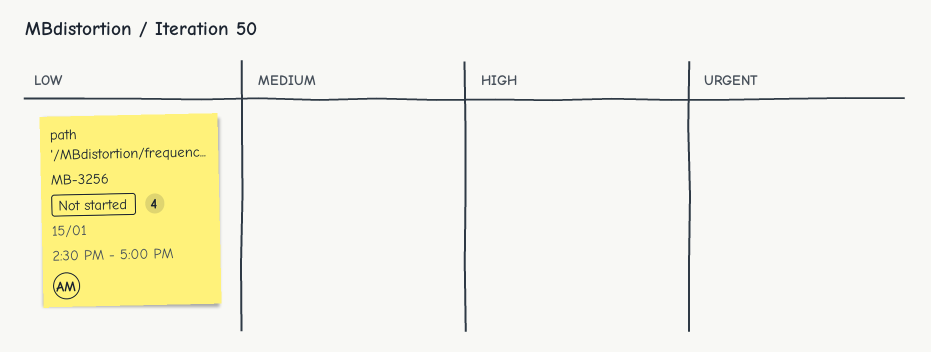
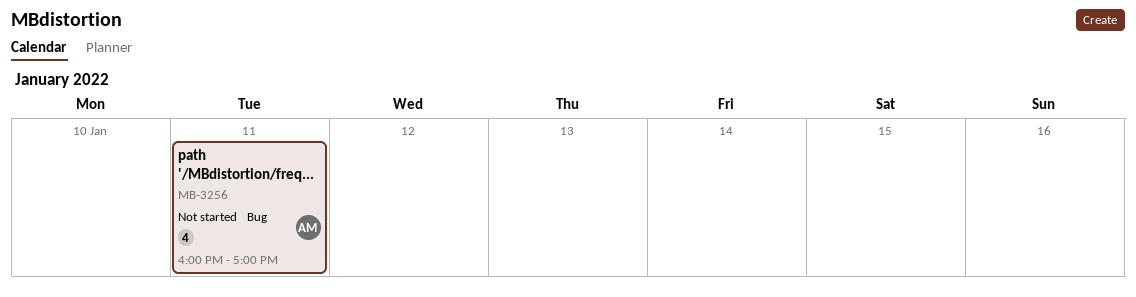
MB-3256, day: Jan 15 -> Jan 11
MB-3256, begins: 14:30 -> 16:00

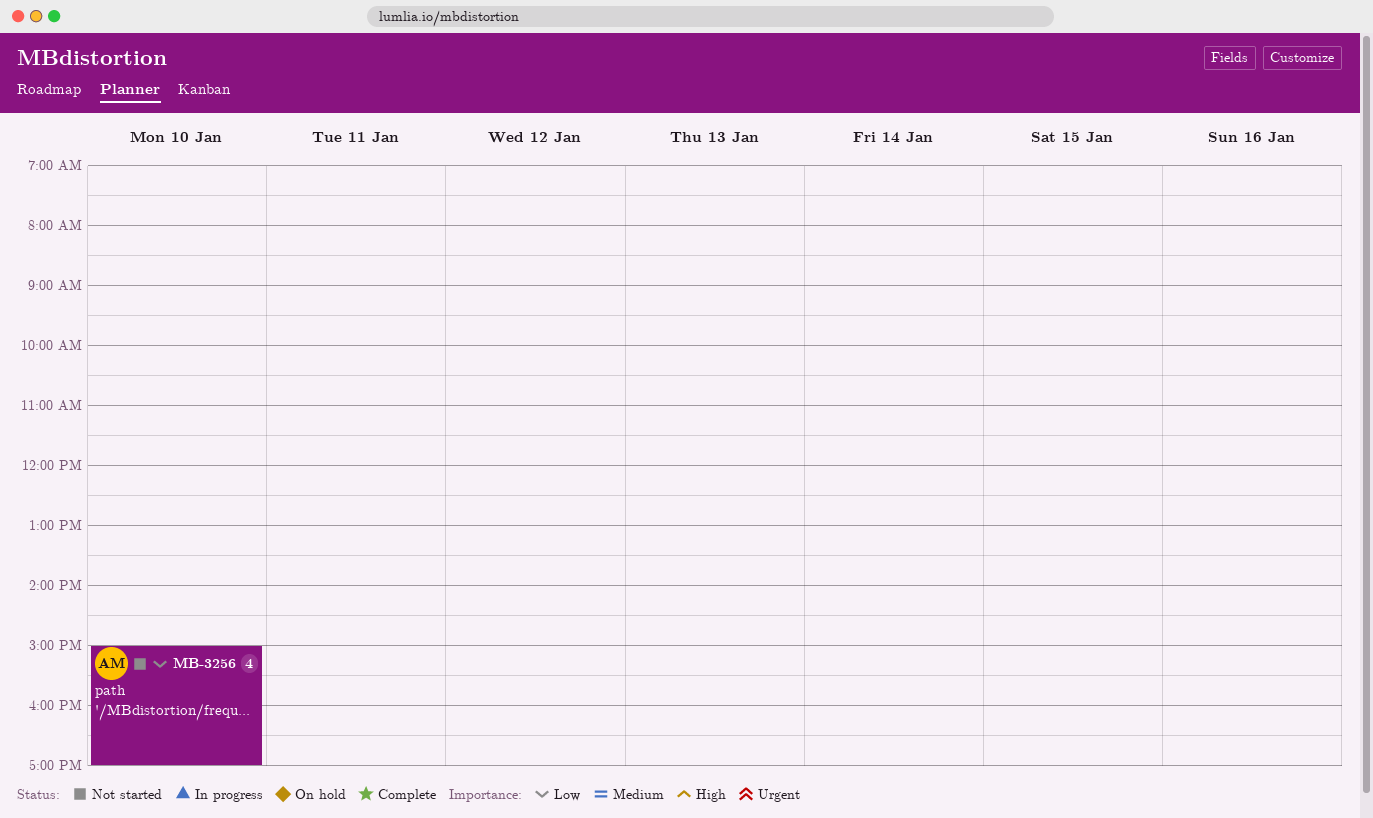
MB-3256, day: Jan 11 -> Jan 10
MB-3256, begins: 16:00 -> 15:00

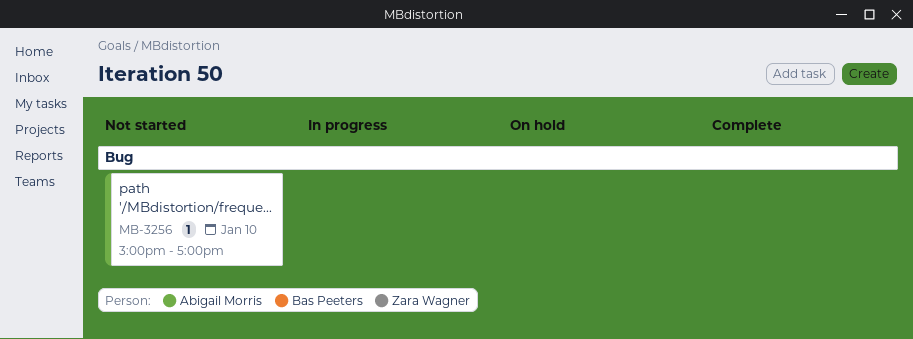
MB-3256, estimate: 4 -> 1

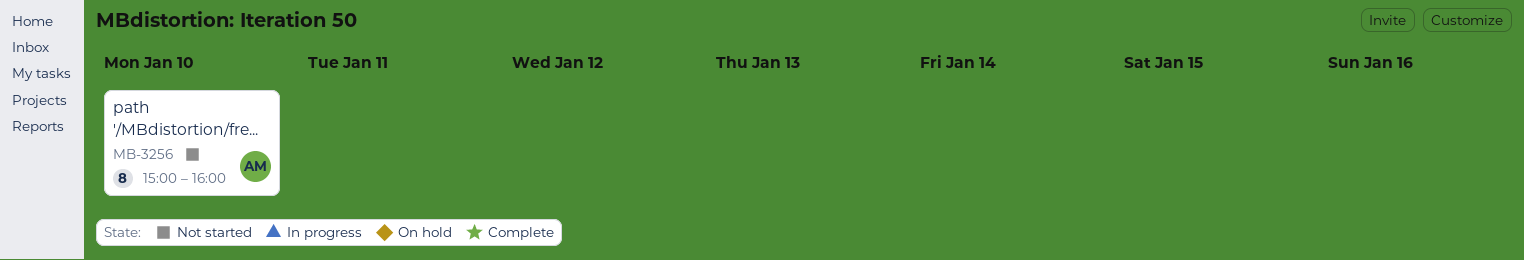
MB-3256, estimate: 1 -> 8
MB-3256, ends: 17:00 -> 16:00

